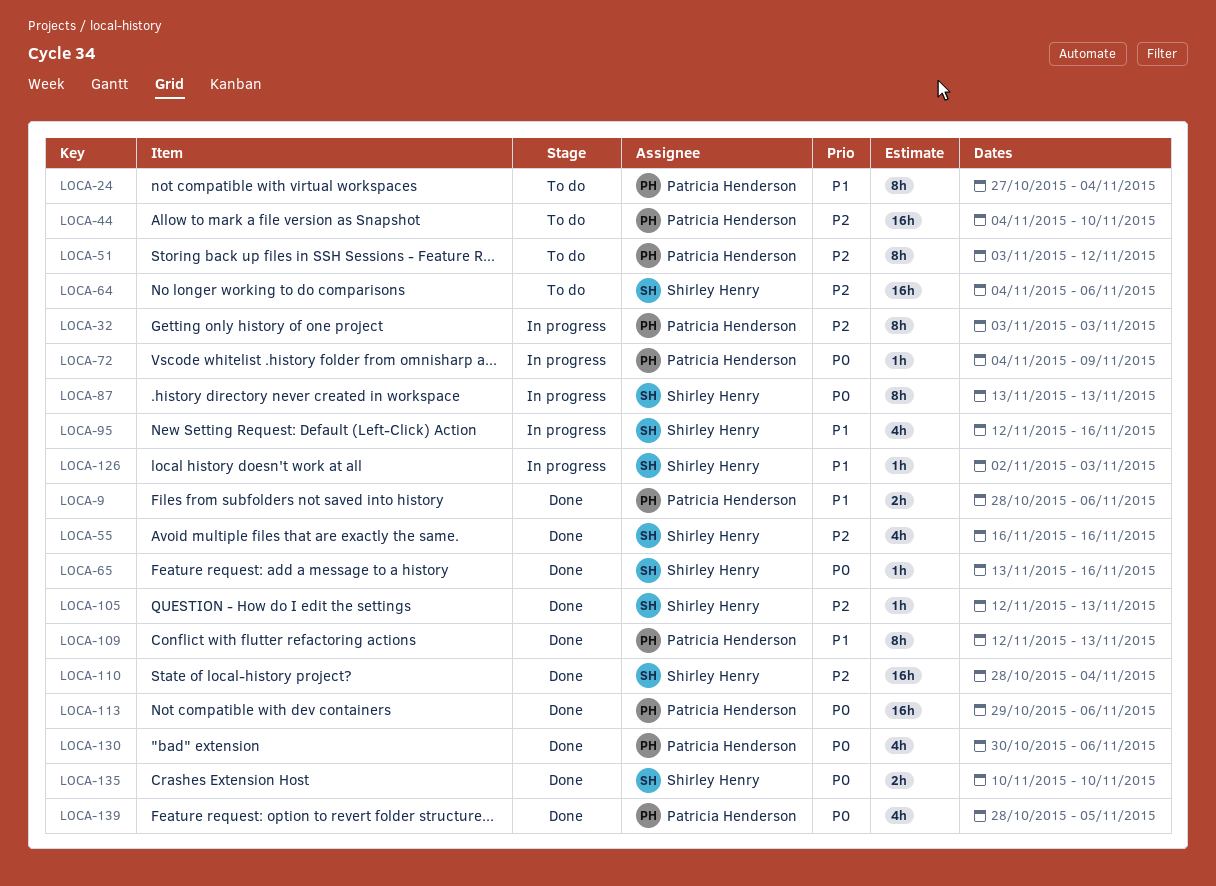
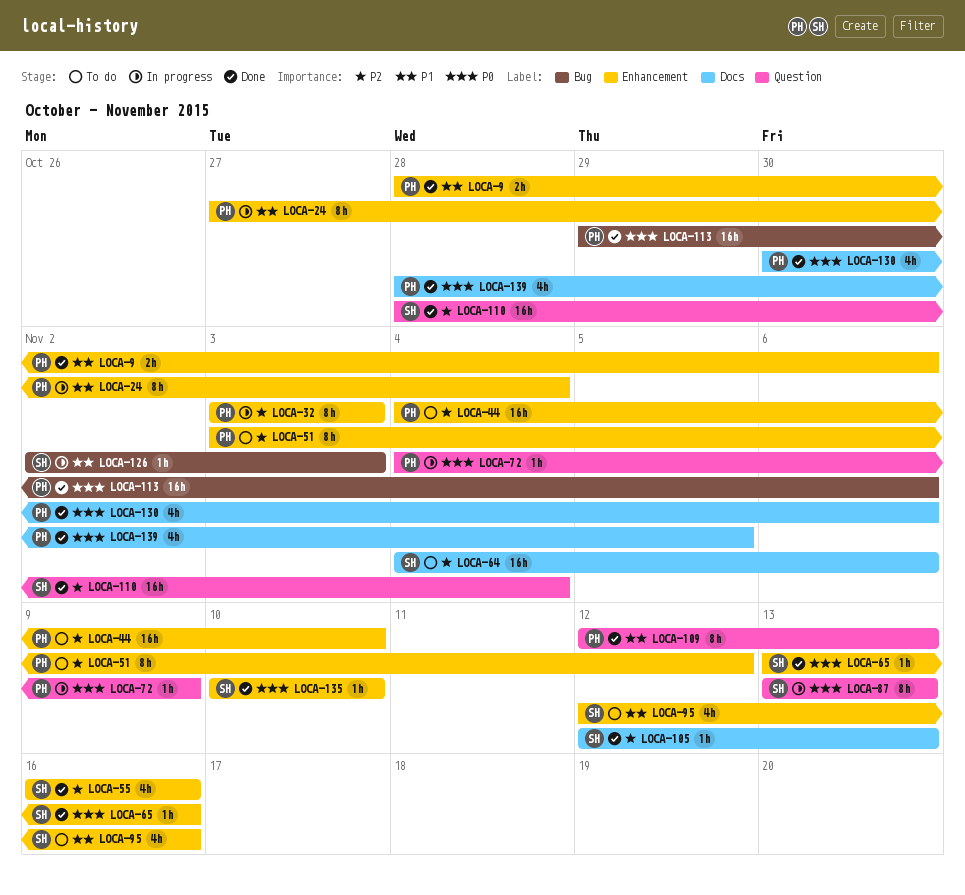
LOCA-24, status: To do -> In progress
LOCA-95, status: In progress -> To do
LOCA-135, estimate: 2h -> 1h

